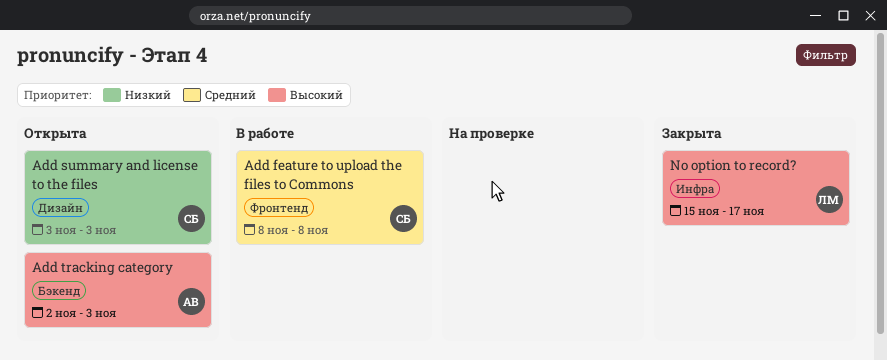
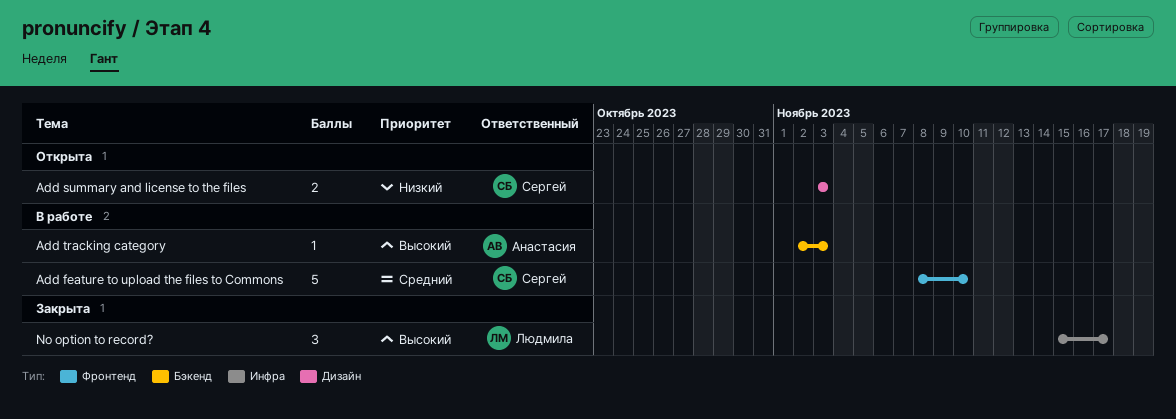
Add feature to upload the files to Commons, due: Nov 8 -> Nov 10
Add tracking category, status: Открыта -> В работе

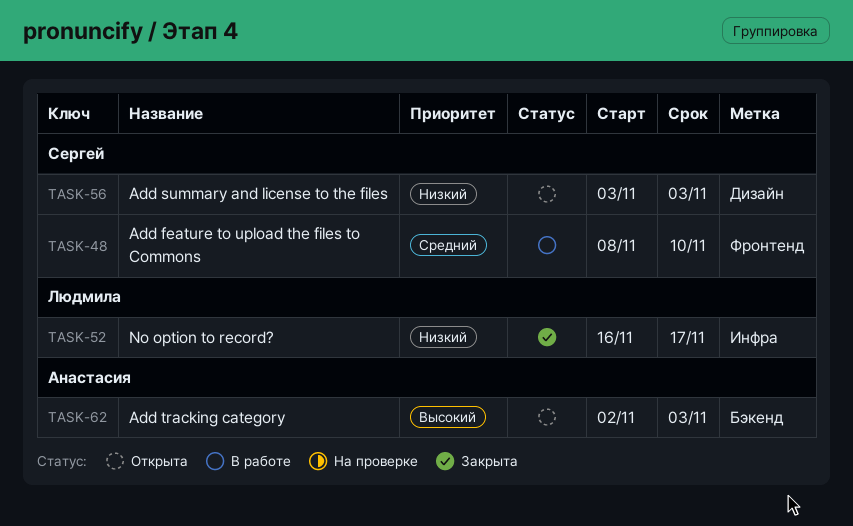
Add tracking category, status: В работе -> Открыта
No option to record?, priority: Высокий -> Низкий
No option to record?, start: Nov 15 -> Nov 16

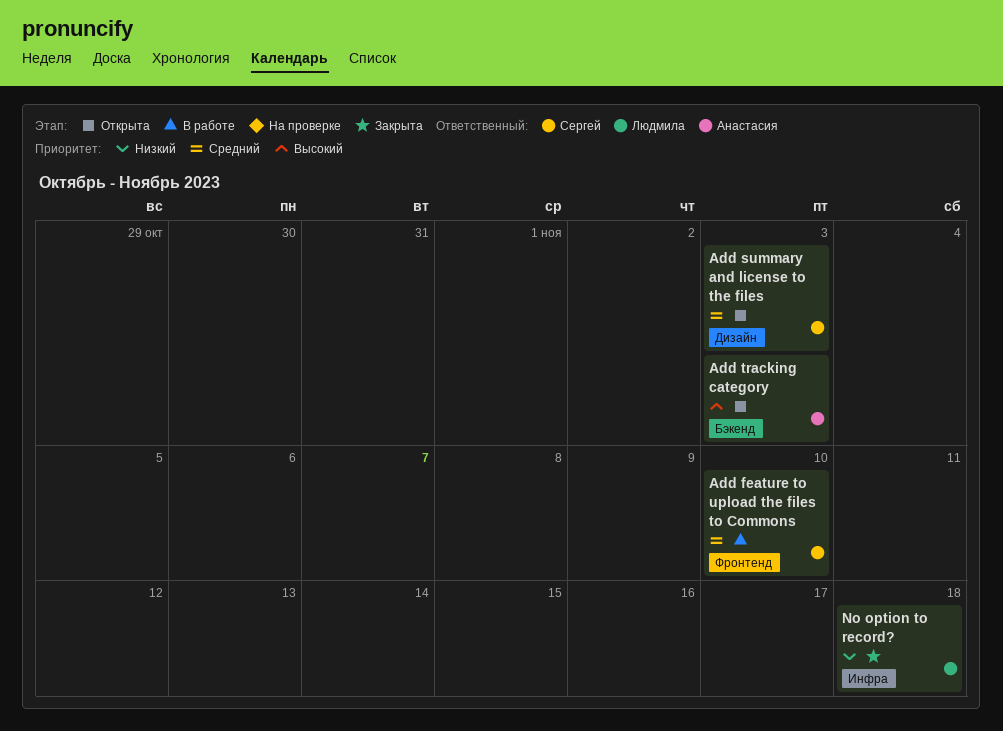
Add summary and license to the files, priority: Низкий -> Средний
No option to record?, due: Nov 17 -> Nov 18

